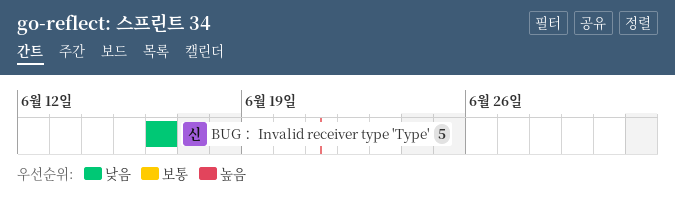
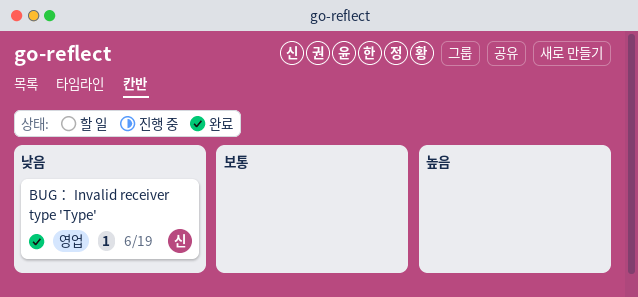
BUG： Invalid receiver type 'Type', estimate: 5 -> 1
BUG： Invalid receiver type 'Type', due: Jun 16 -> Jun 19

